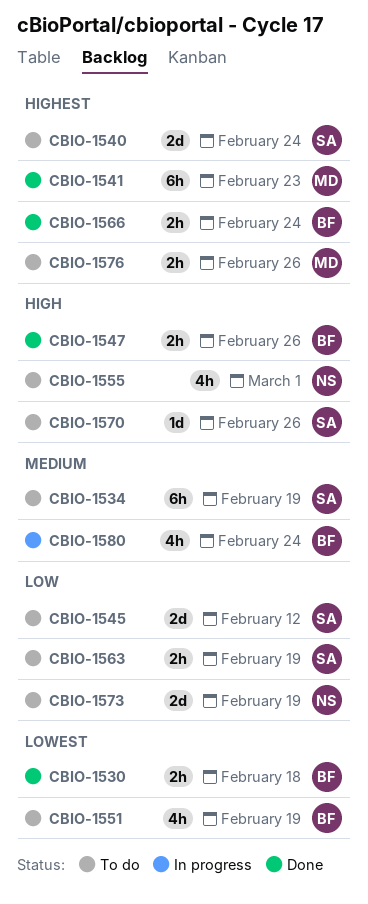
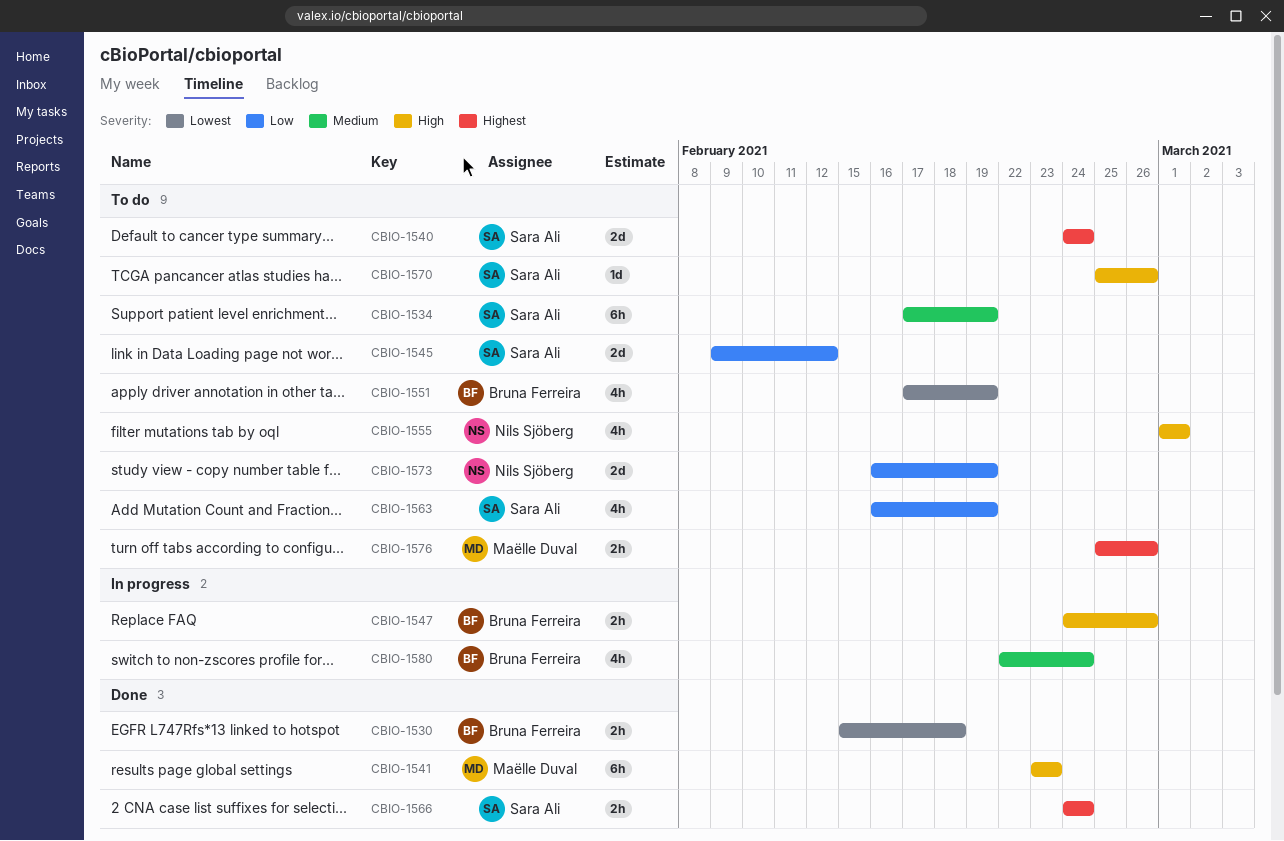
CBIO-1541, priority: Highest -> High
CBIO-1547, status: Done -> In progress
CBIO-1563, estimate: 2h -> 4h
CBIO-1566, owner: Bruna Ferreira -> Sara Ali

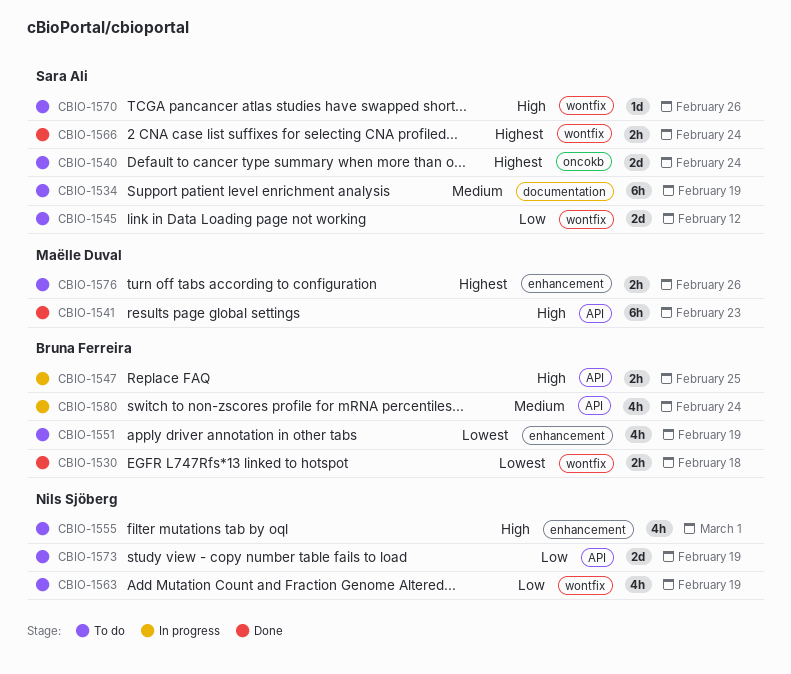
CBIO-1547, due: Feb 26 -> Feb 25
CBIO-1563, owner: Sara Ali -> Nils Sjöberg

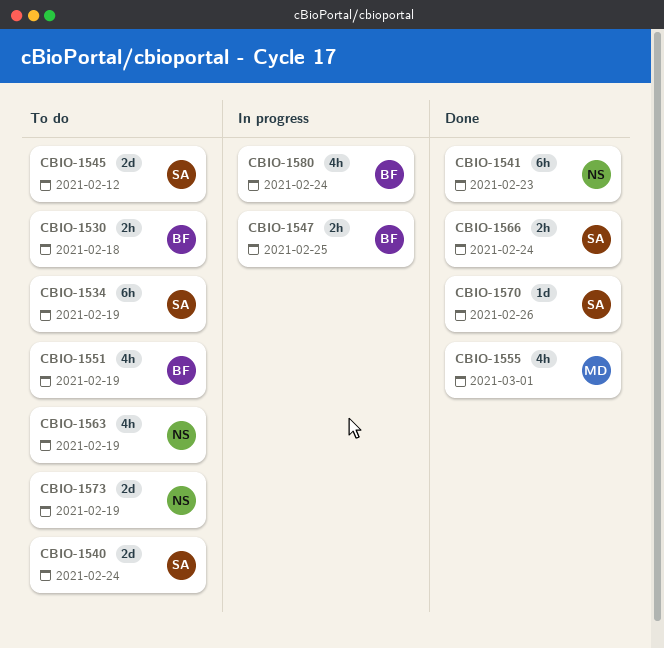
CBIO-1530, status: Done -> To do
CBIO-1541, owner: Maëlle Duval -> Nils Sjöberg
CBIO-1555, status: To do -> Done
CBIO-1555, owner: Nils Sjöberg -> Maëlle Duval
CBIO-1570, status: To do -> Done
CBIO-1576: present -> none

